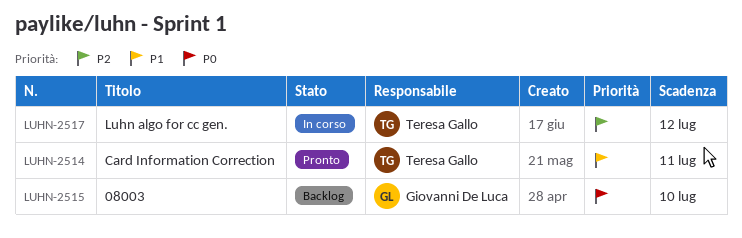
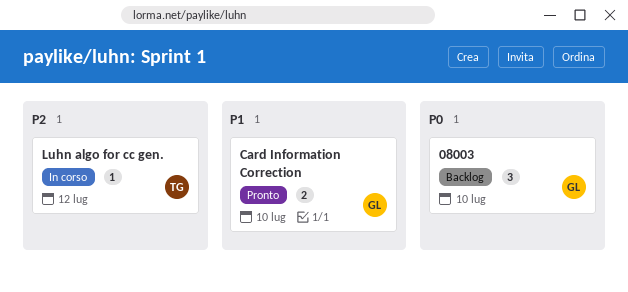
Card Information Correction, owner: Teresa Gallo -> Giovanni De Luca
Card Information Correction, due: Jul 11 -> Jul 10

